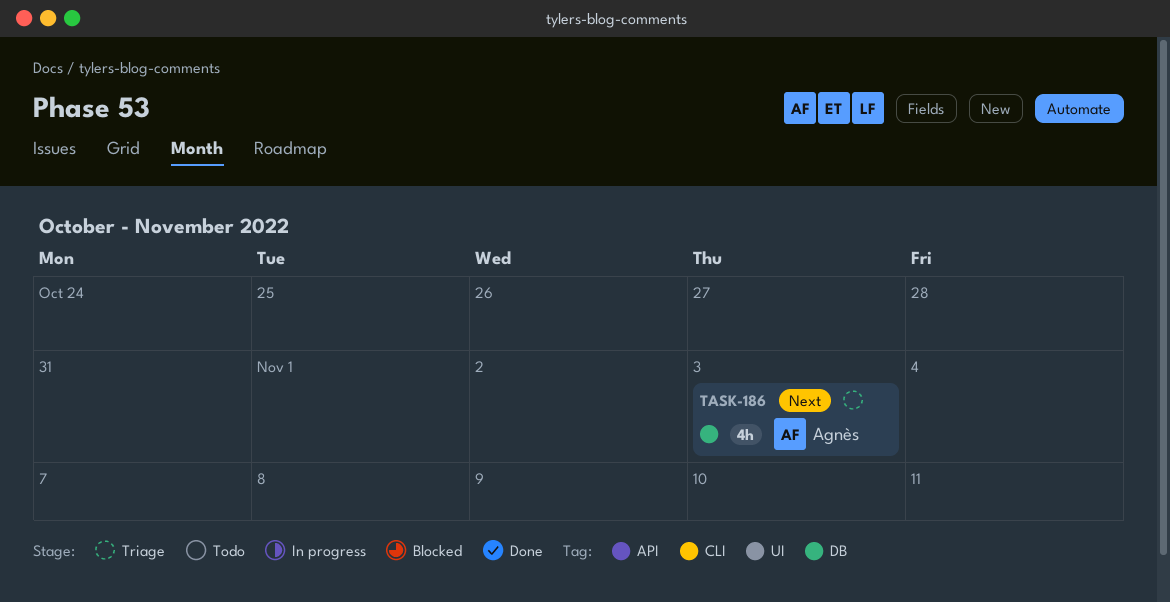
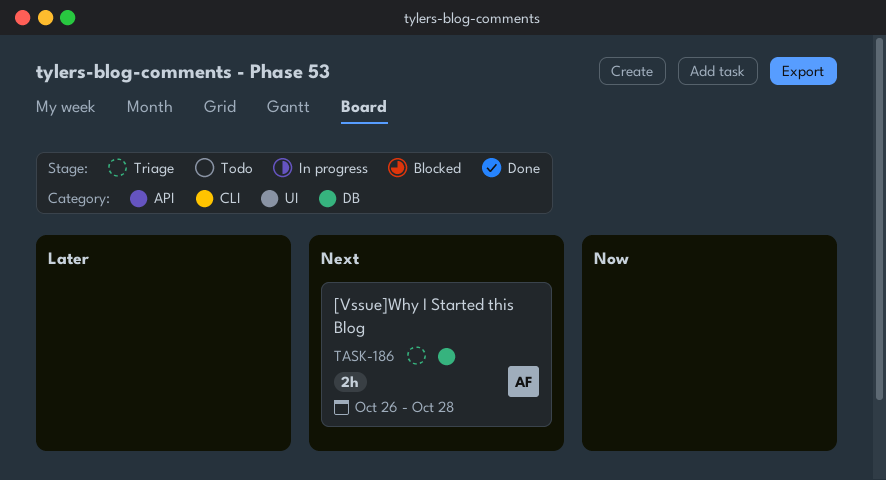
TASK-186, estimate: 4h -> 2h
TASK-186, due: Nov 3 -> Oct 28

